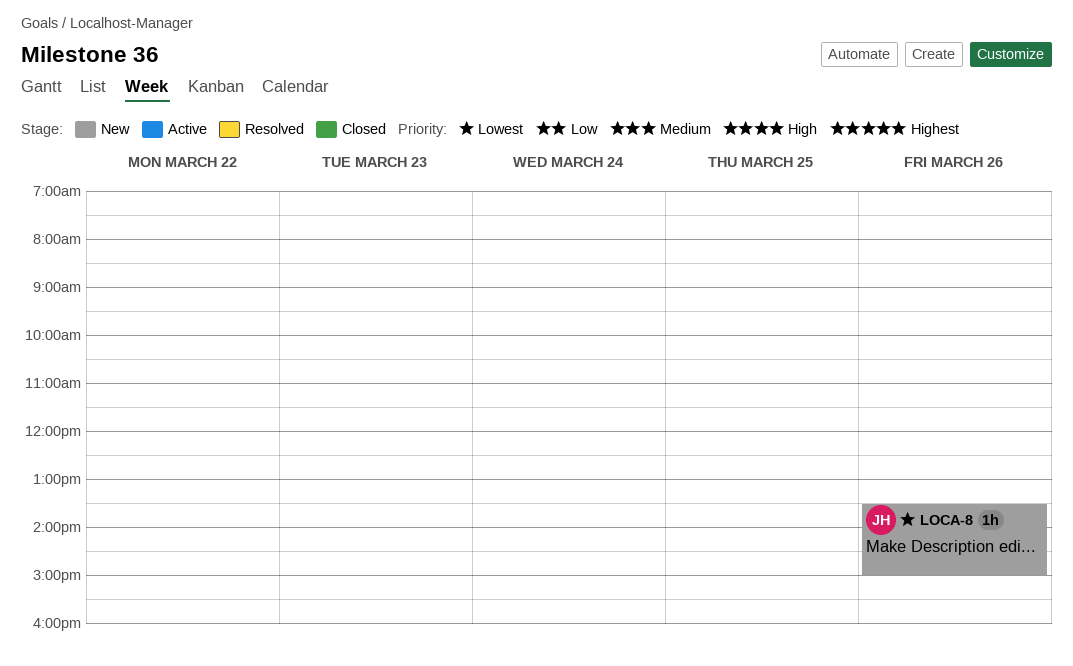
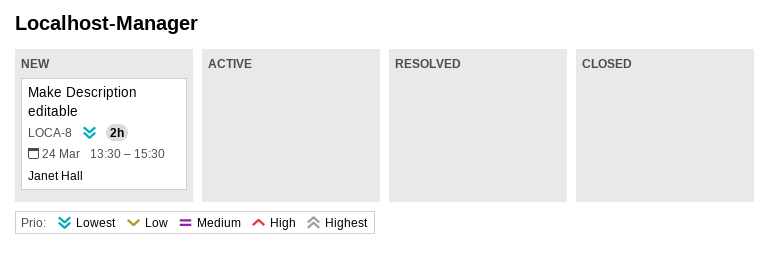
LOCA-8, estimate: 1h -> 2h
LOCA-8, day: Mar 26 -> Mar 24
LOCA-8, ends: 15:00 -> 15:30

